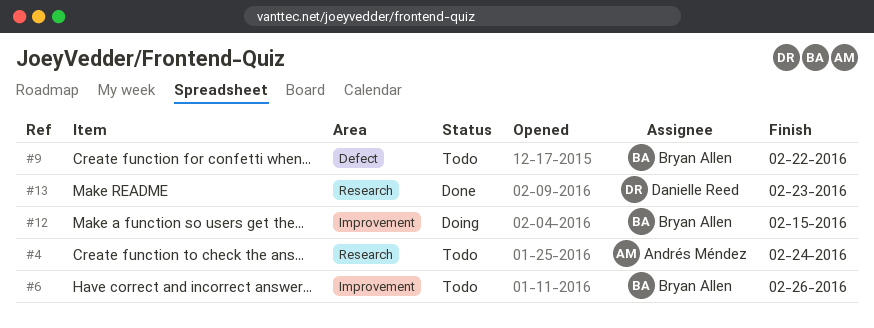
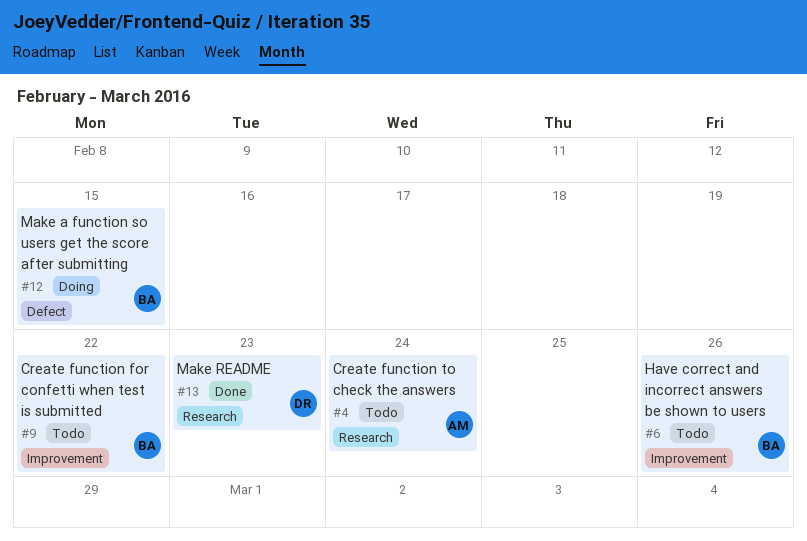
#9, label: Defect -> Improvement
#12, label: Improvement -> Defect

